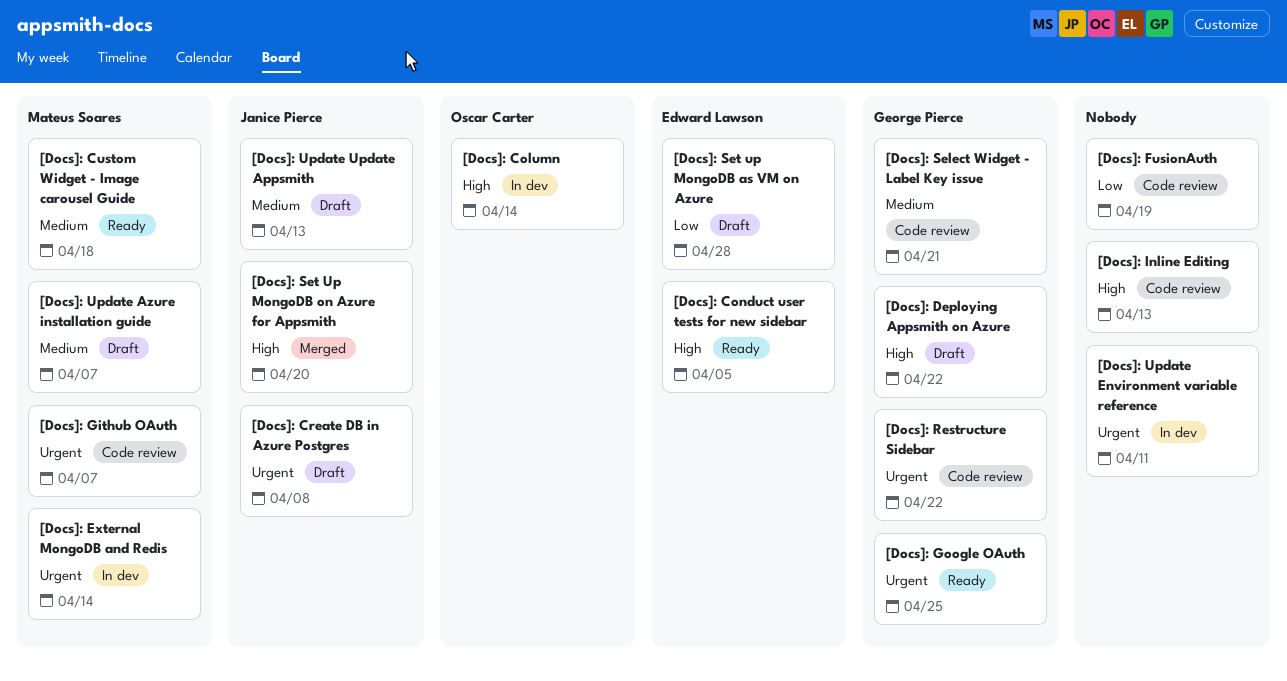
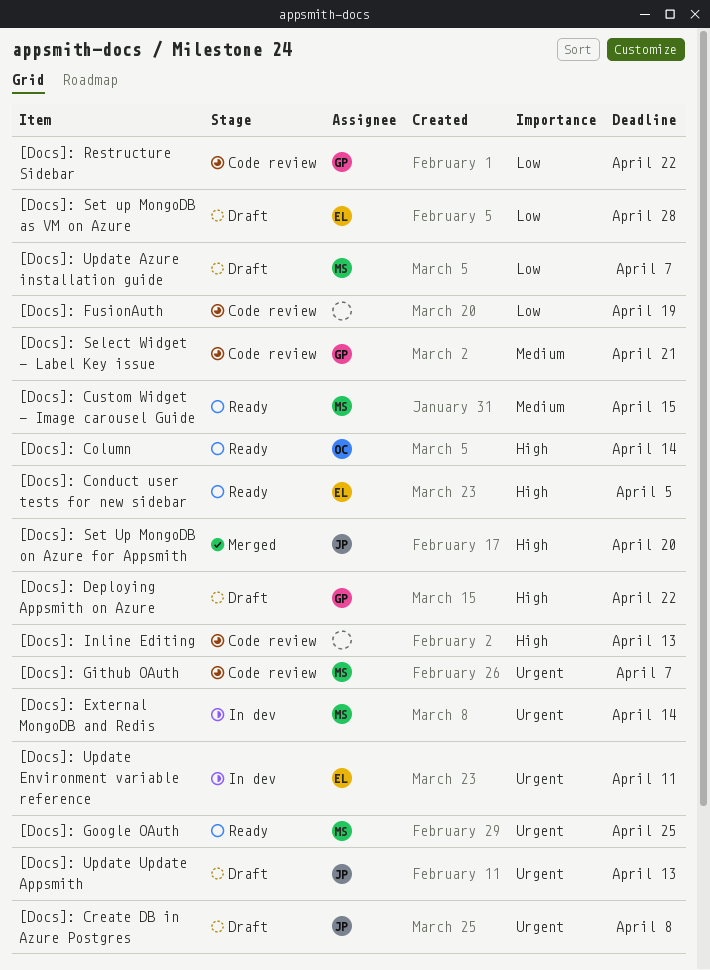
[Docs]: Column, status: In dev -> Ready
[Docs]: Custom Widget - Image carousel Guide, due: Apr 18 -> Apr 15
[Docs]: Google OAuth, owner: George Pierce -> Mateus Soares
[Docs]: Restructure Sidebar, priority: Urgent -> Low
[Docs]: Update Azure installation guide, priority: Medium -> Low
[Docs]: Update Environment variable reference, owner: none -> Edward Lawson
[Docs]: Update Update Appsmith, priority: Medium -> Urgent

